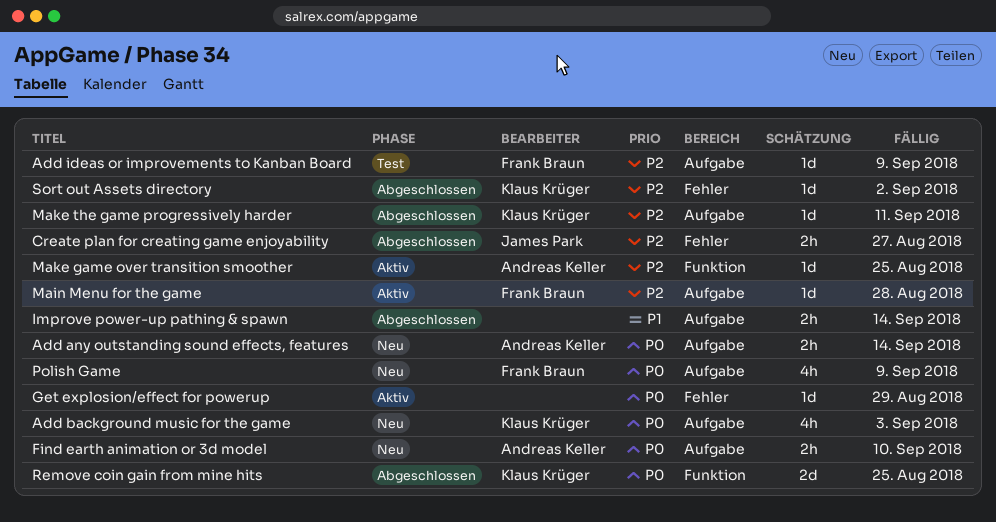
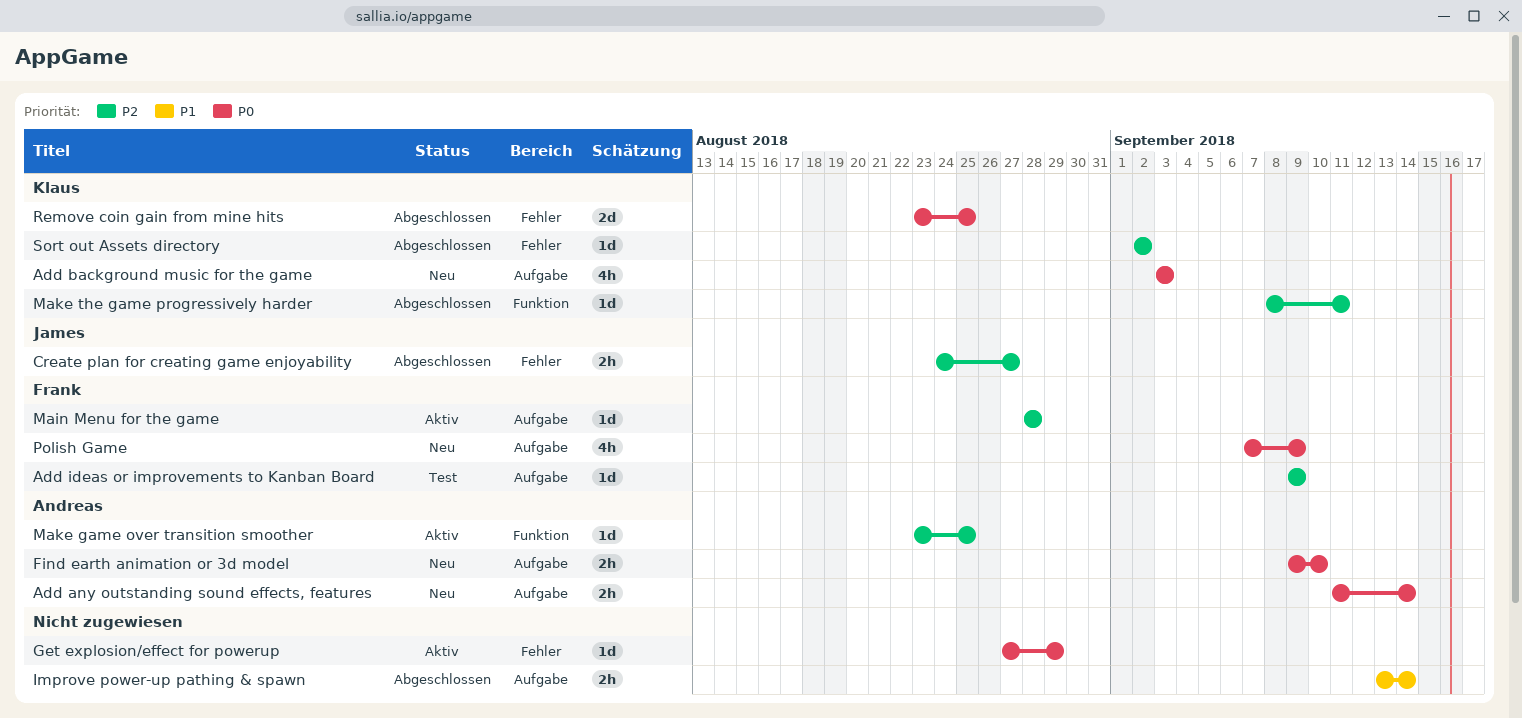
Make the game progressively harder, label: Aufgabe -> Funktion
Remove coin gain from mine hits, label: Funktion -> Fehler

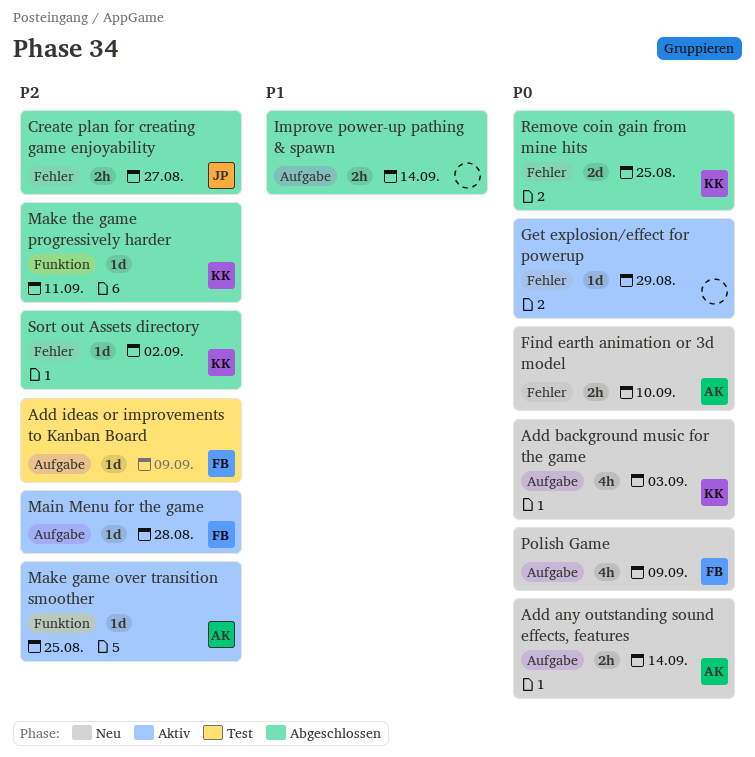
Find earth animation or 3d model, label: Aufgabe -> Fehler

